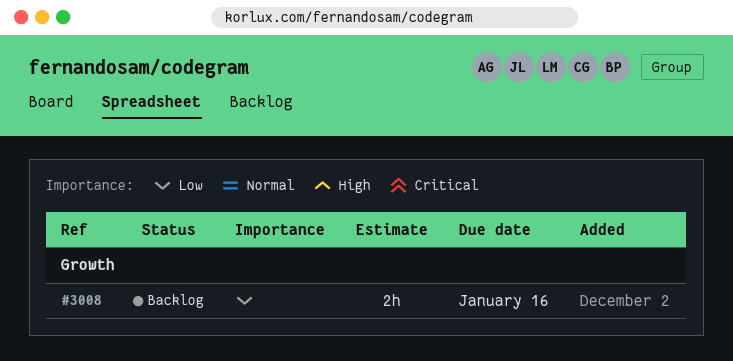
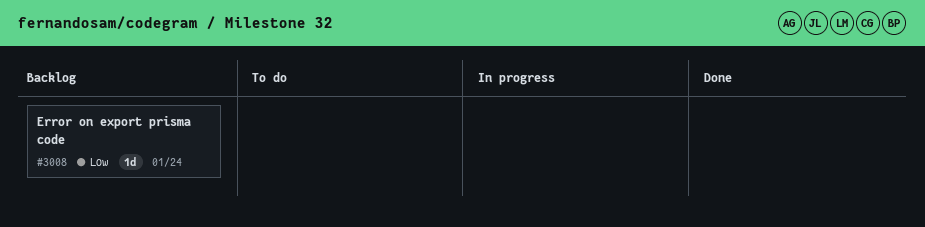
#3008, estimate: 2h -> 1d
#3008, due: Jan 16 -> Jan 24

